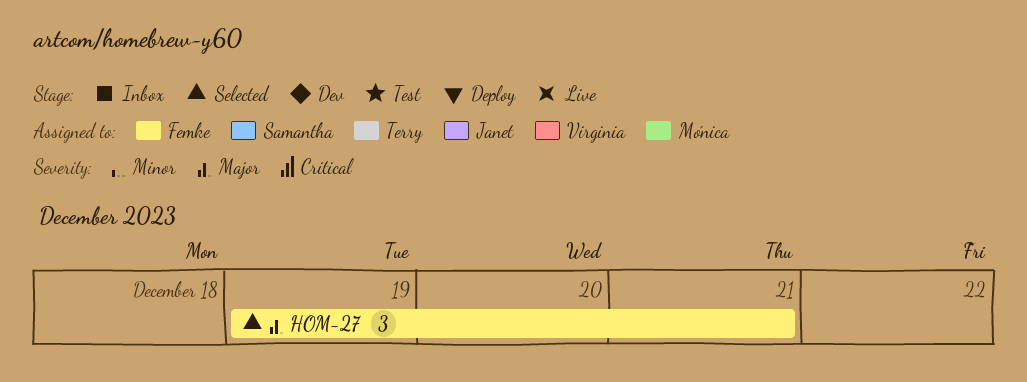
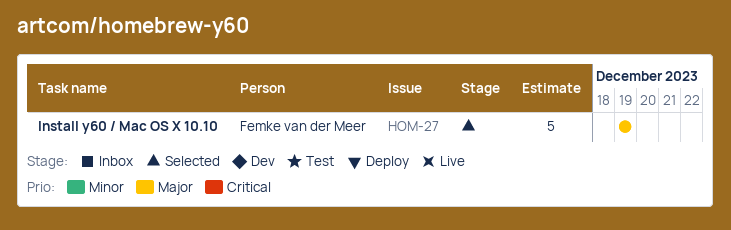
HOM-27, estimate: 3 -> 5
HOM-27, due: Dec 21 -> Dec 19

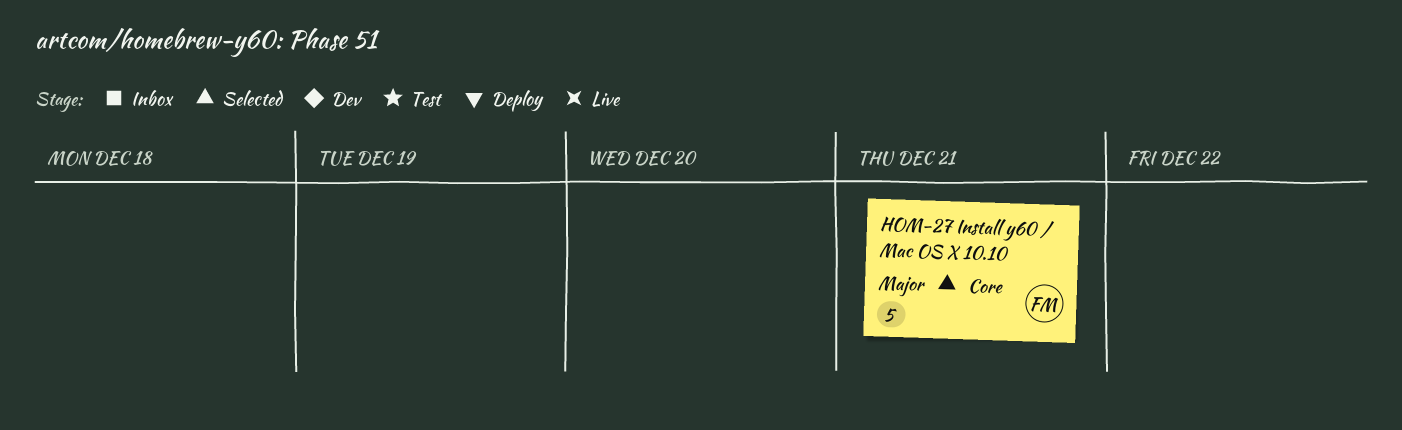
HOM-27, due: Dec 19 -> Dec 21

